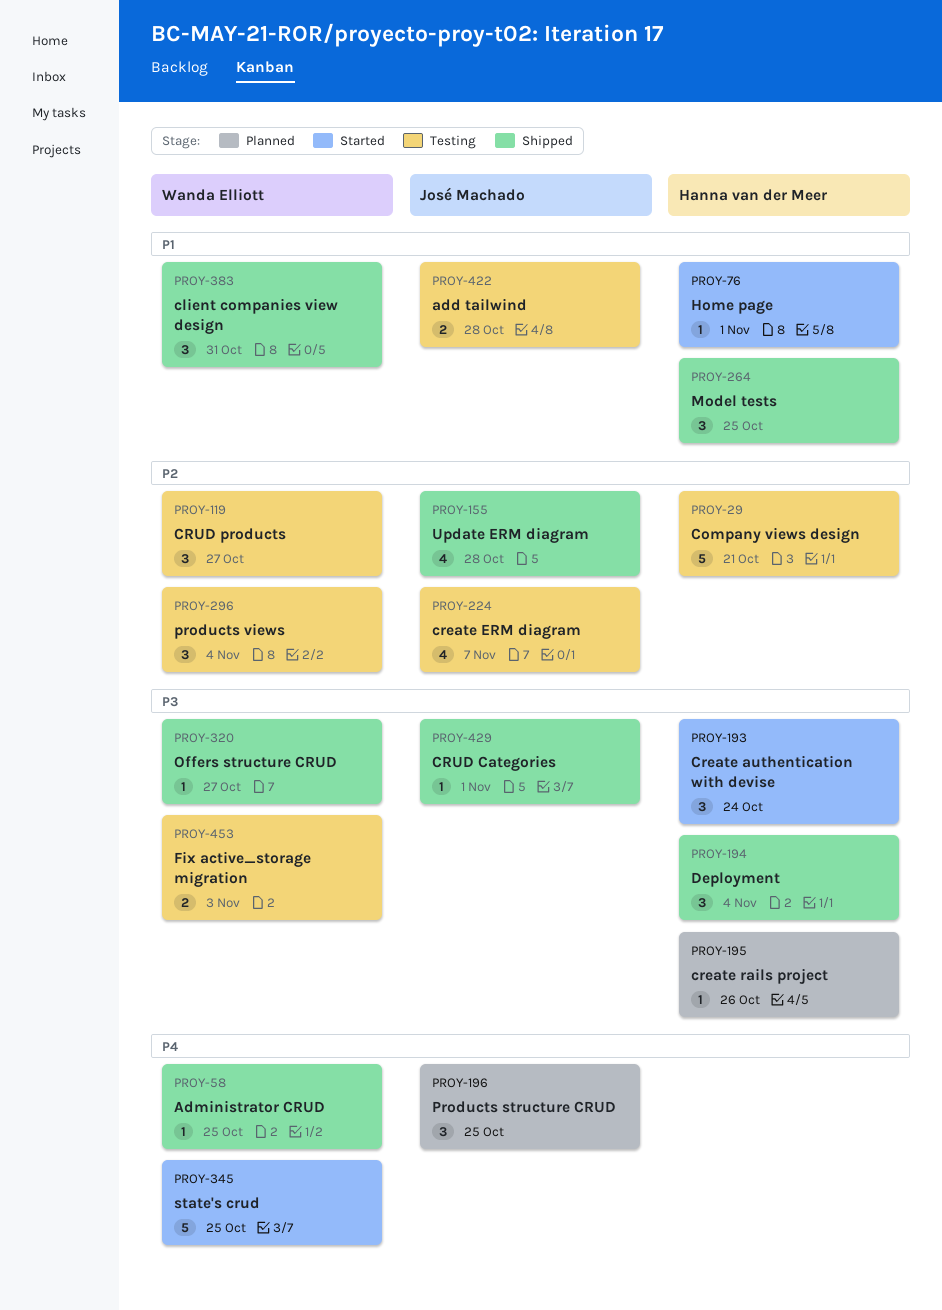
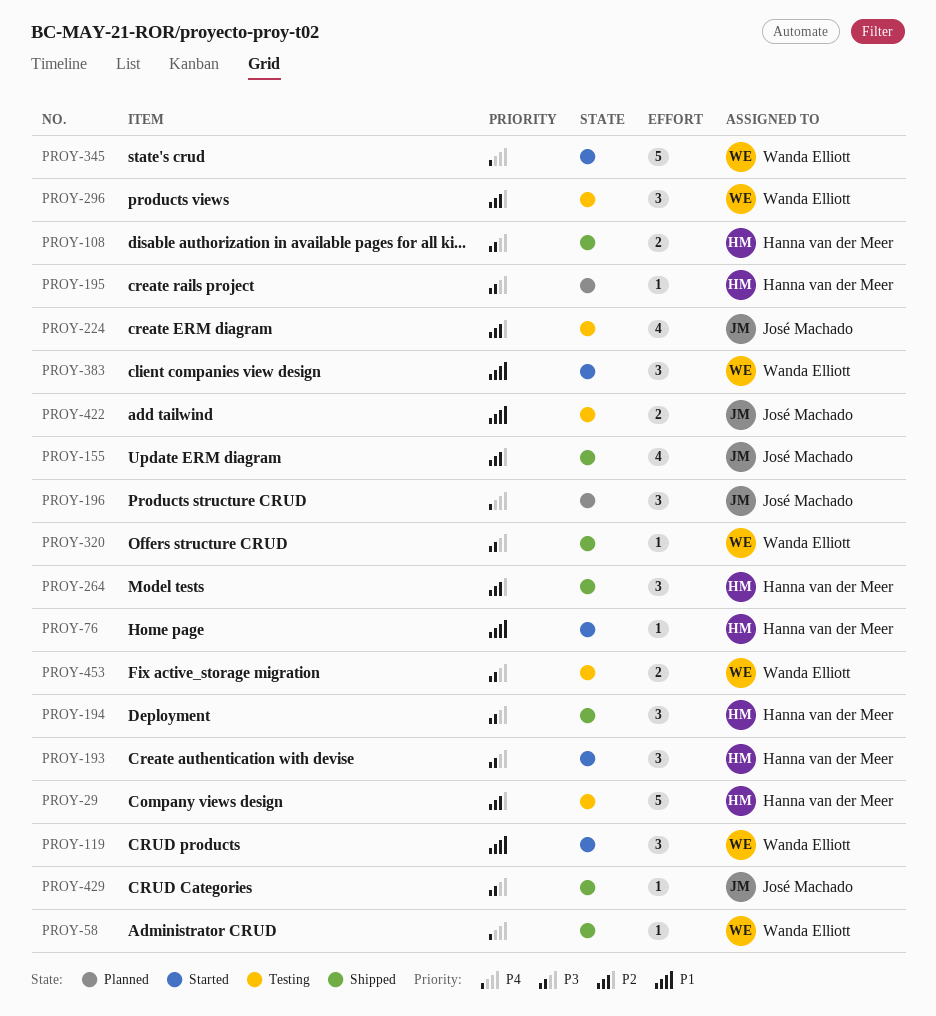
PROY-108: none -> present
PROY-119, status: Testing -> Started
PROY-119, priority: P2 -> P1
PROY-264, priority: P1 -> P2
PROY-383, status: Shipped -> Started

